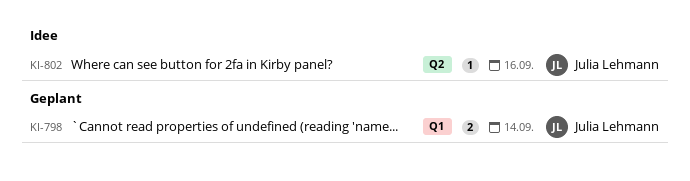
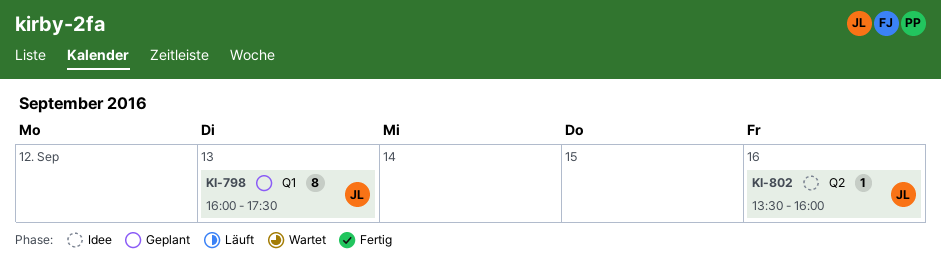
KI-798, estimate: 2 -> 8
KI-798, day: Sep 14 -> Sep 13

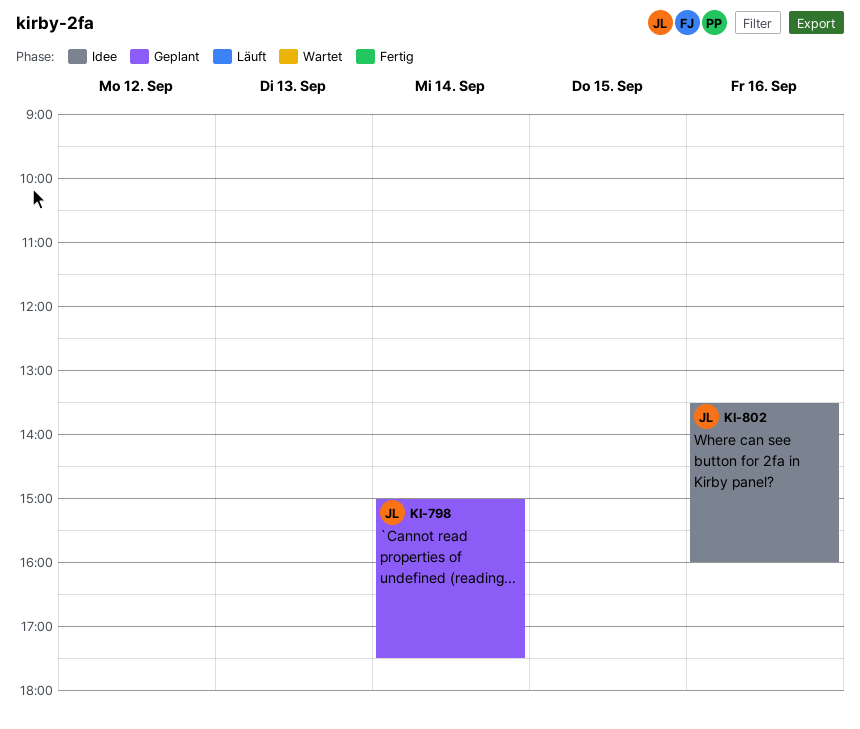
KI-798, day: Sep 13 -> Sep 14
KI-798, begins: 16:00 -> 15:00

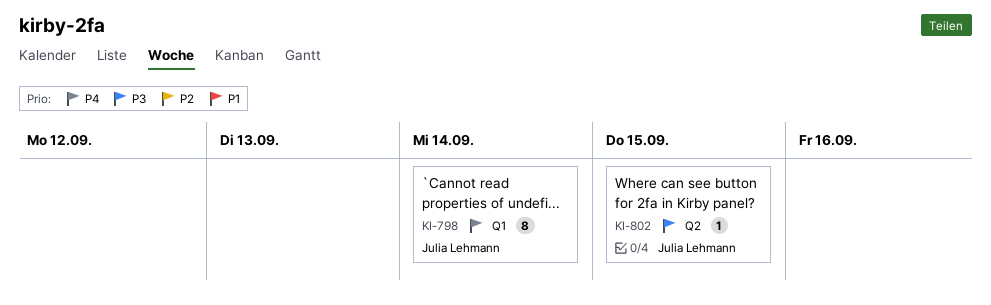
KI-802, day: Sep 16 -> Sep 15

